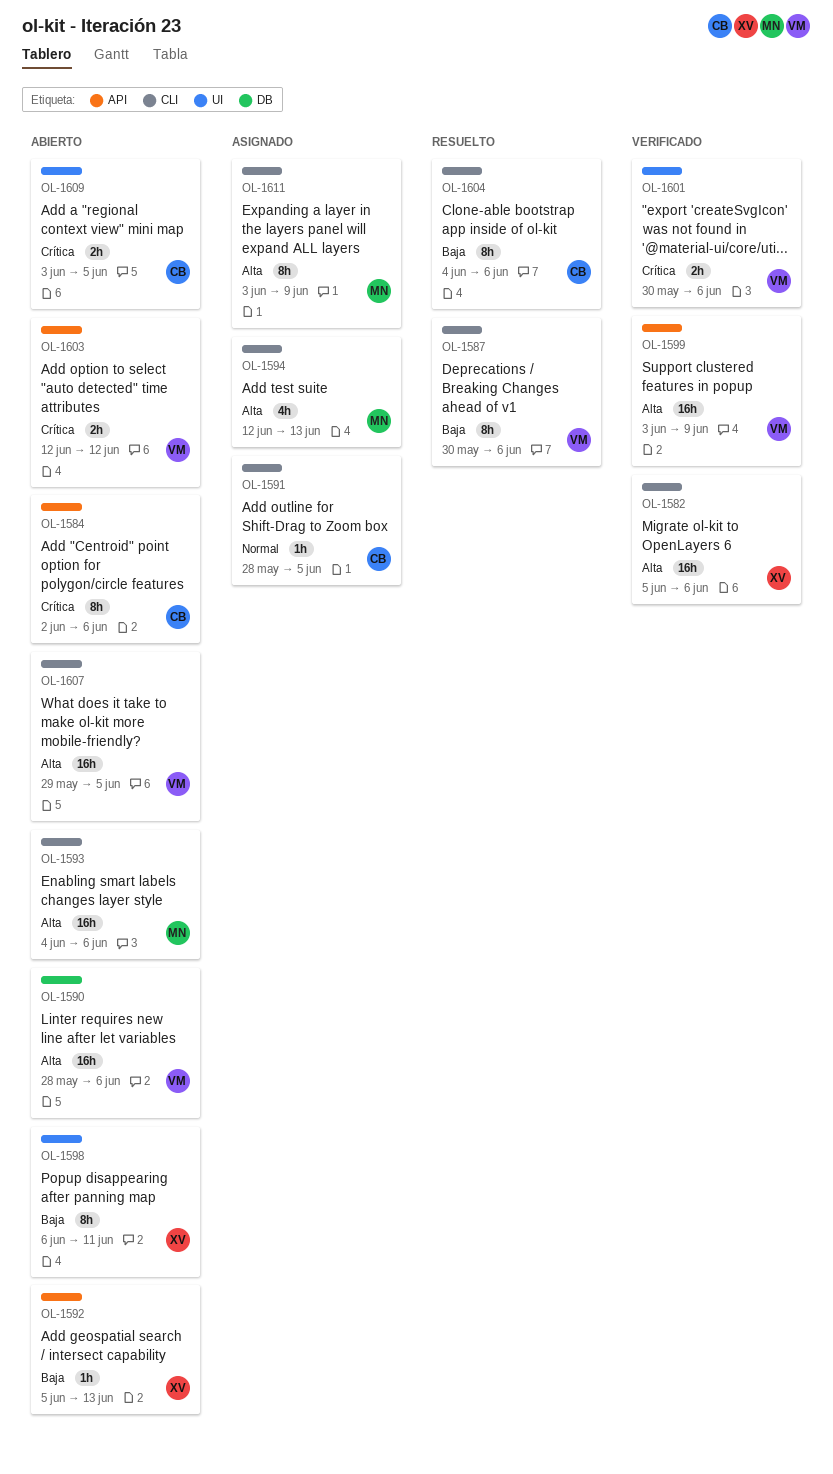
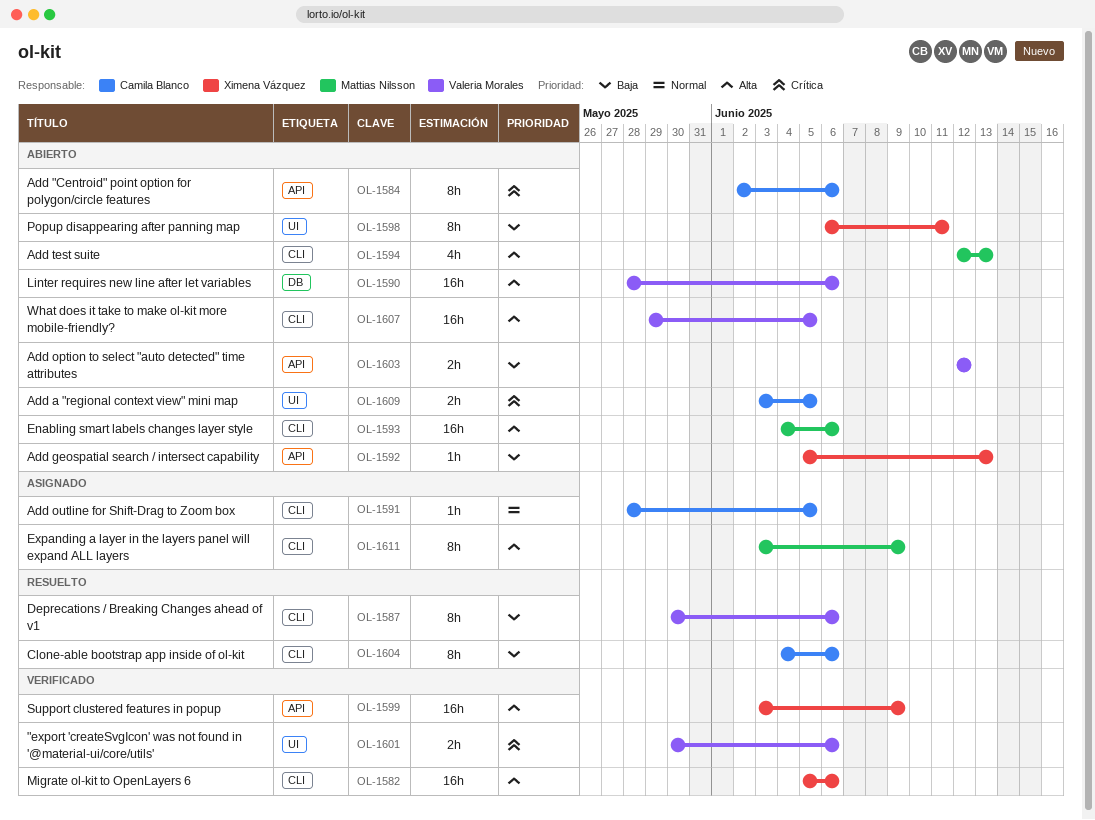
OL-1594, status: Asignado -> Abierto
OL-1599, owner: Valeria Morales -> Ximena Vázquez
OL-1603, priority: Crítica -> Baja

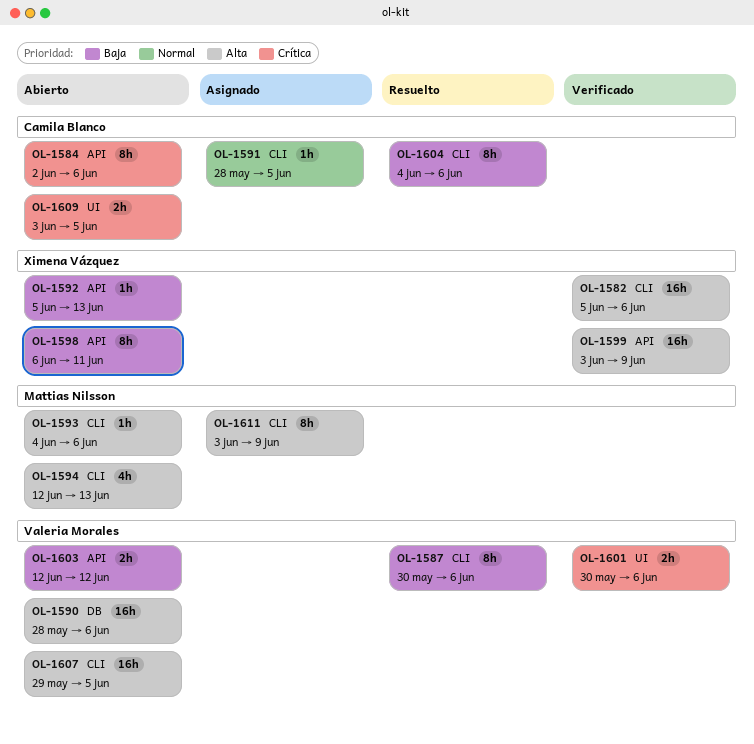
OL-1593, estimate: 16h -> 1h
OL-1598, label: UI -> API

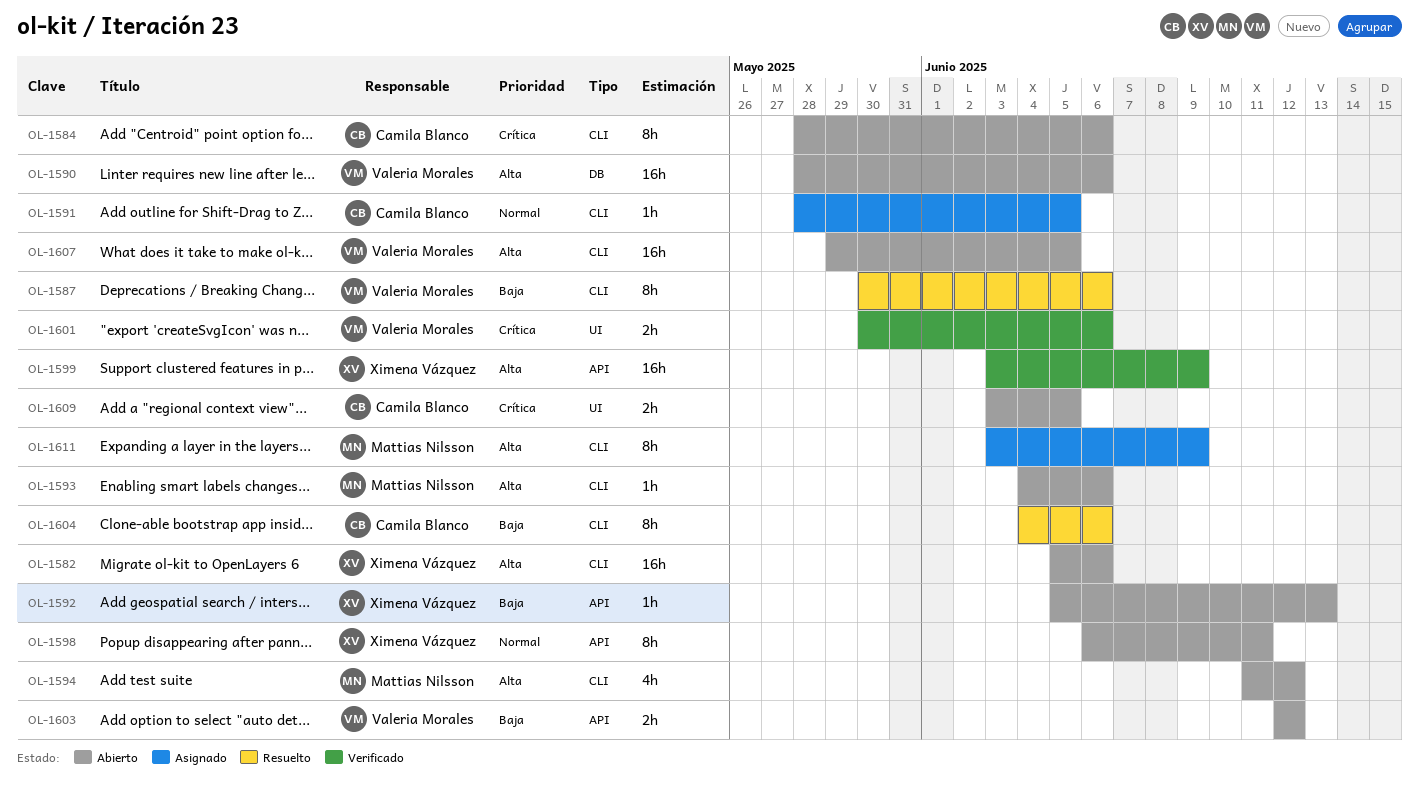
OL-1582, status: Verificado -> Abierto
OL-1584, label: API -> CLI
OL-1584, start: Jun 2 -> May 28
OL-1594, start: Jun 12 -> Jun 11
OL-1594, due: Jun 13 -> Jun 12
OL-1598, priority: Baja -> Normal

